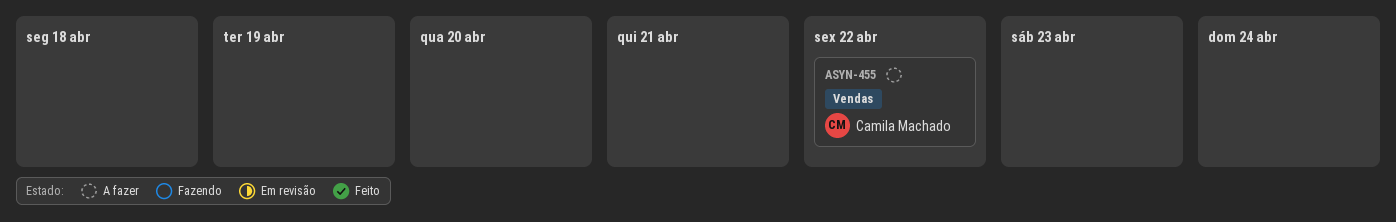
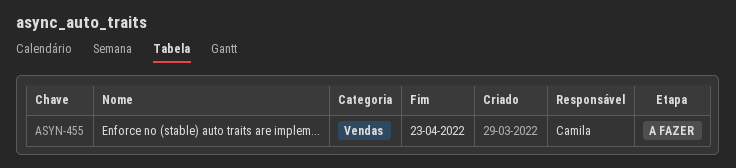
ASYN-455, due: Apr 22 -> Apr 23

